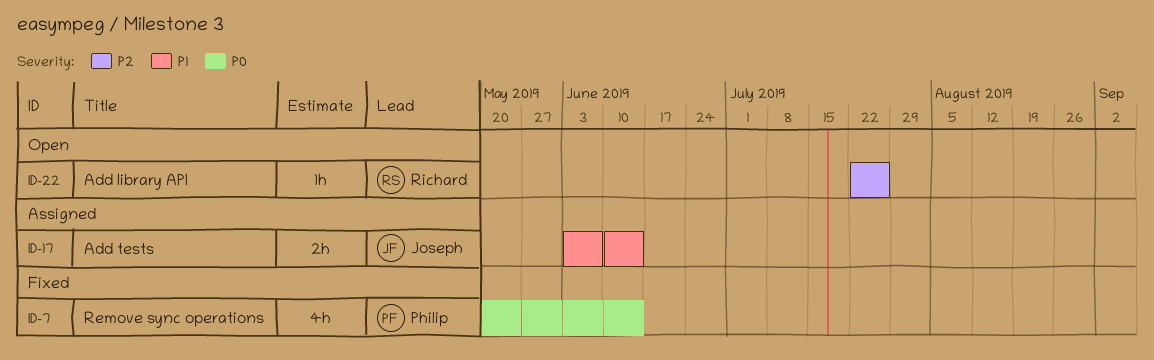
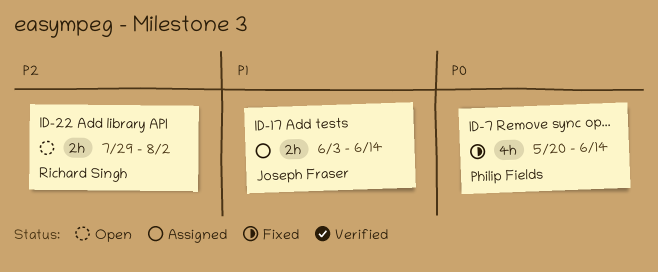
ID-22, estimate: 1h -> 2h
ID-22, start: Jul 22 -> Jul 29
ID-22, due: Jul 26 -> Aug 2

